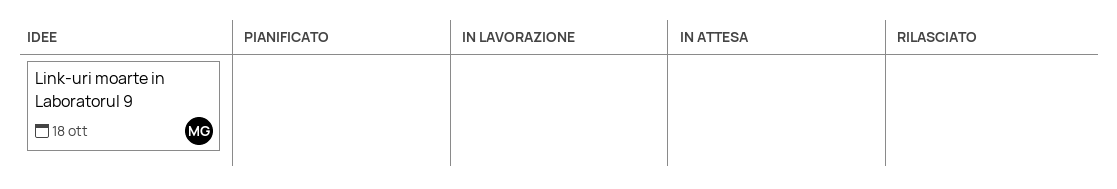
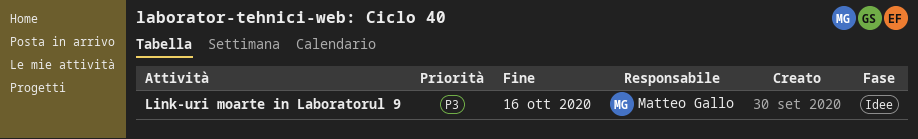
Link-uri moarte in Laboratorul 9, due: Oct 18 -> Oct 16

